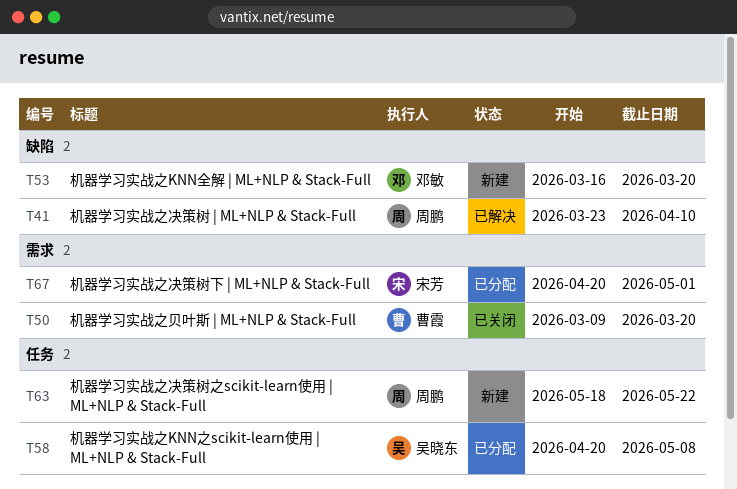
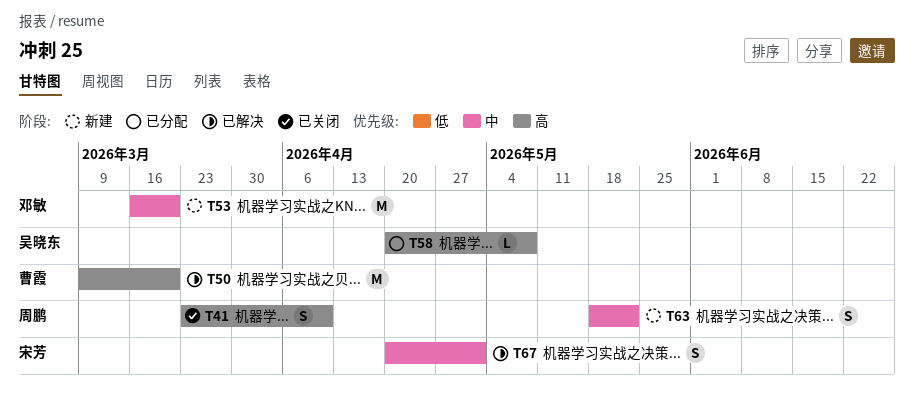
T41, status: 已解决 -> 已关闭
T50, status: 已关闭 -> 已解决
T67, status: 已分配 -> 已解决

